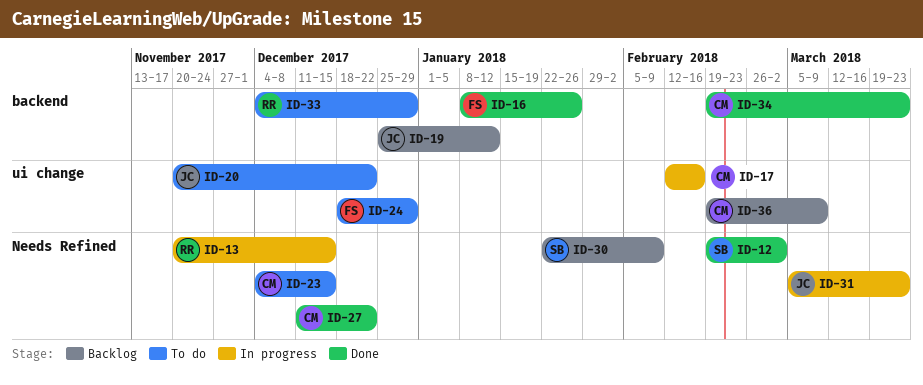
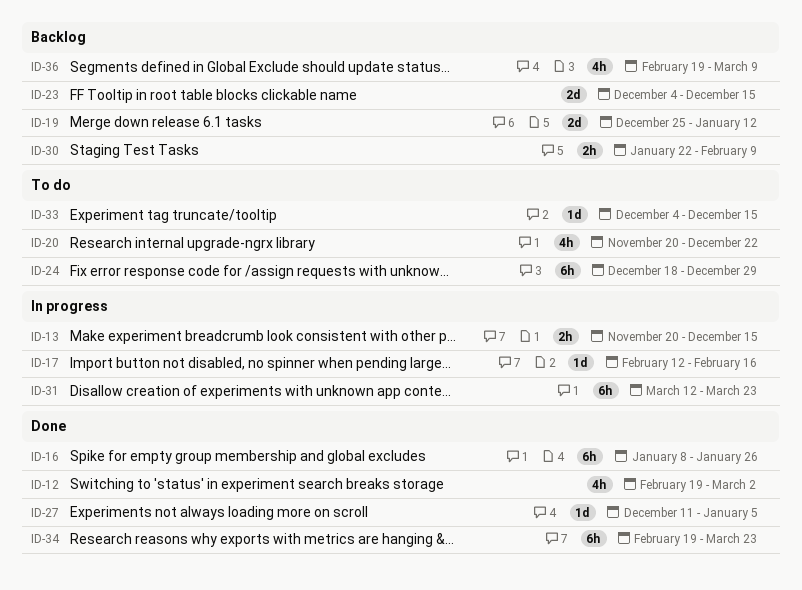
ID-23, status: To do -> Backlog
ID-27, due: Dec 22 -> Jan 5
ID-31, start: Mar 5 -> Mar 12
ID-33, due: Dec 29 -> Dec 15

